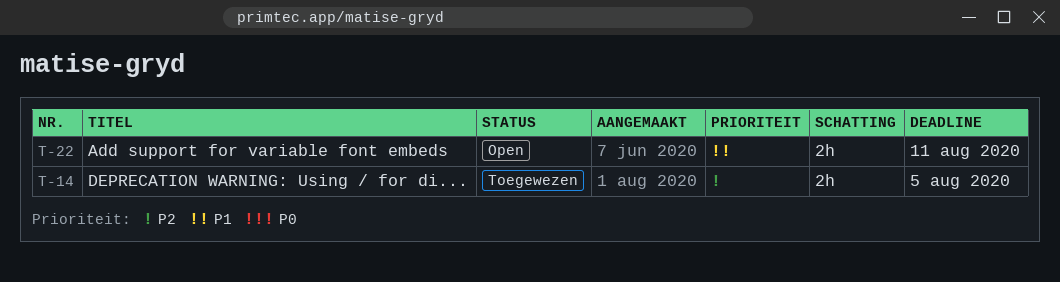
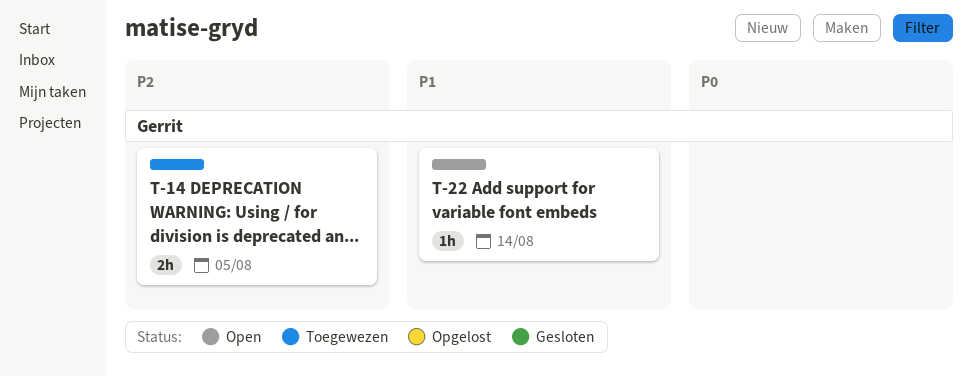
T-22, estimate: 2h -> 1h
T-22, due: Aug 11 -> Aug 14

